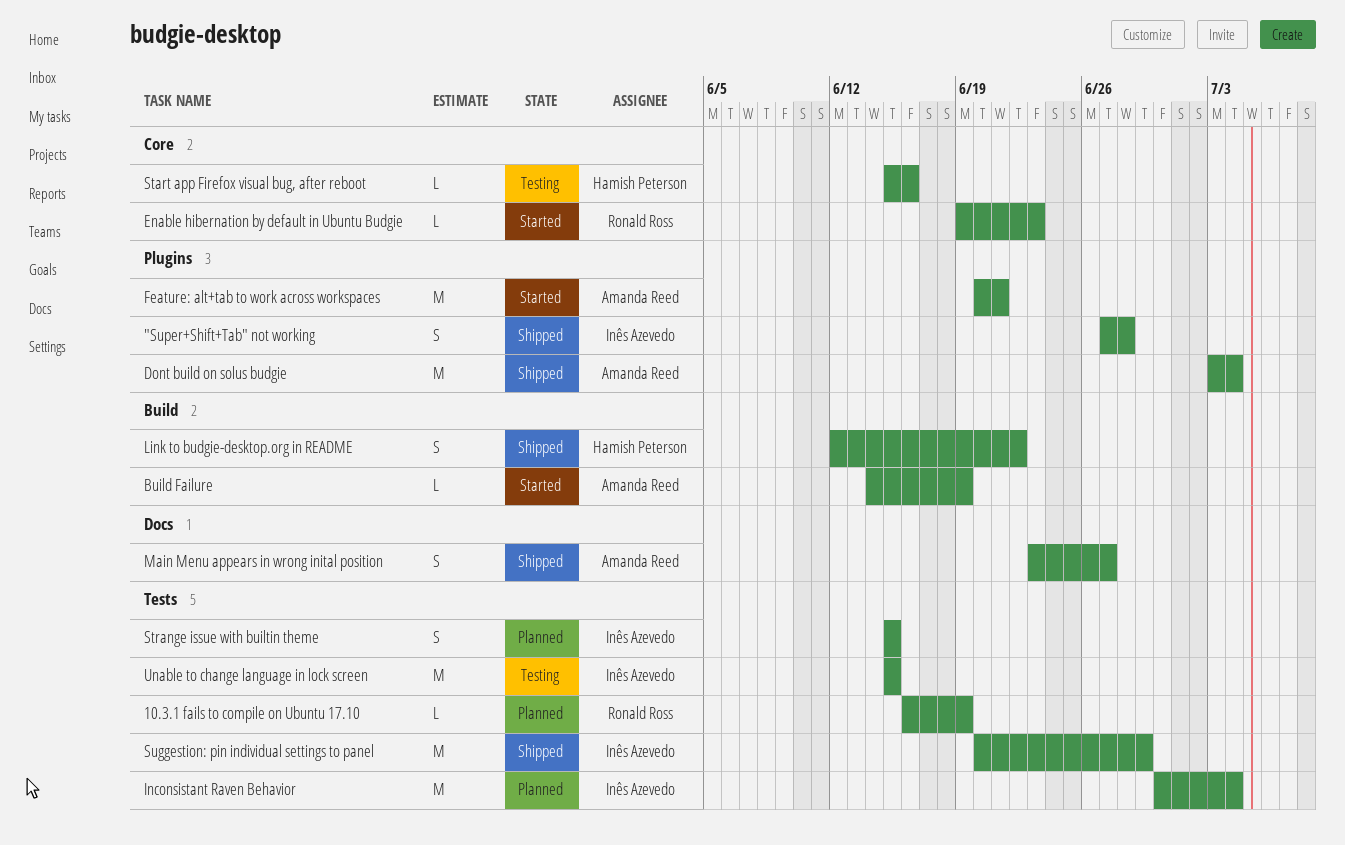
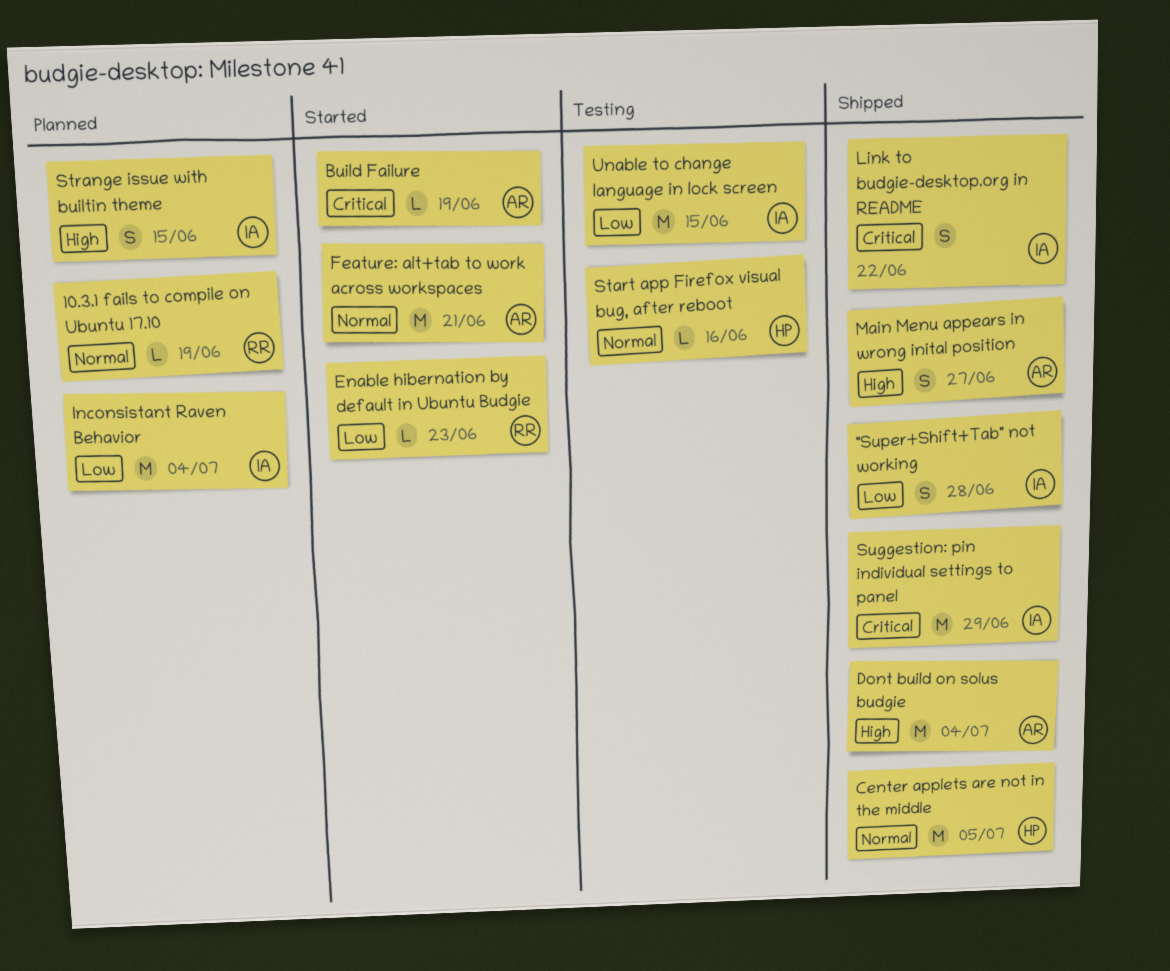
Center applets are not in the middle: none -> present
Link to budgie-desktop.org in README, owner: Hamish Peterson -> Inês Azevedo

